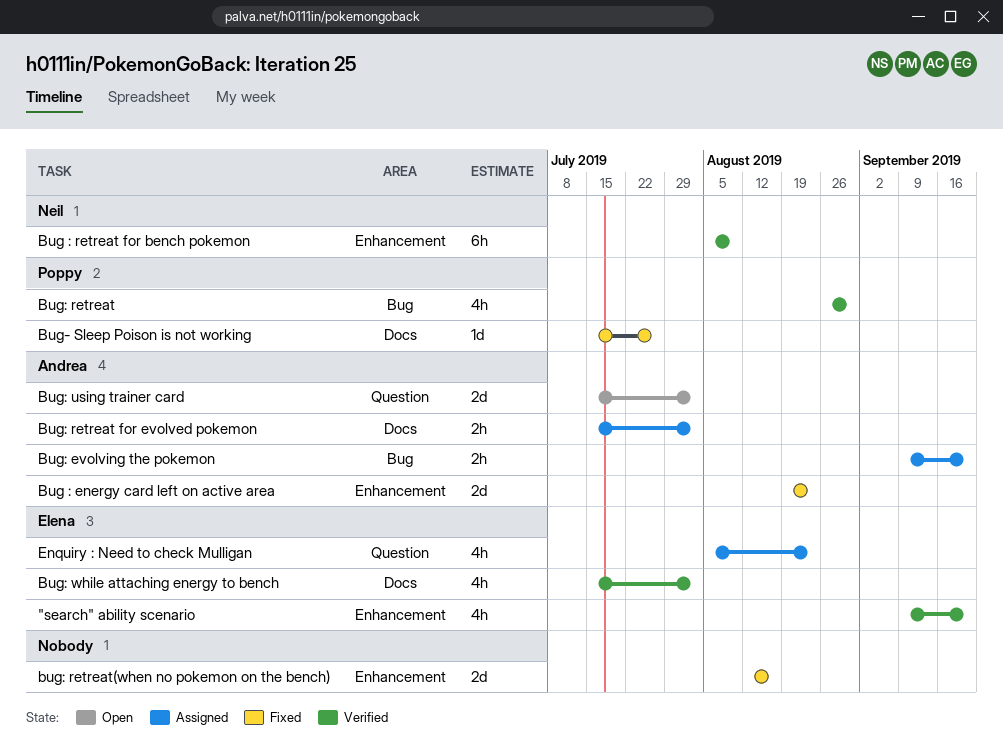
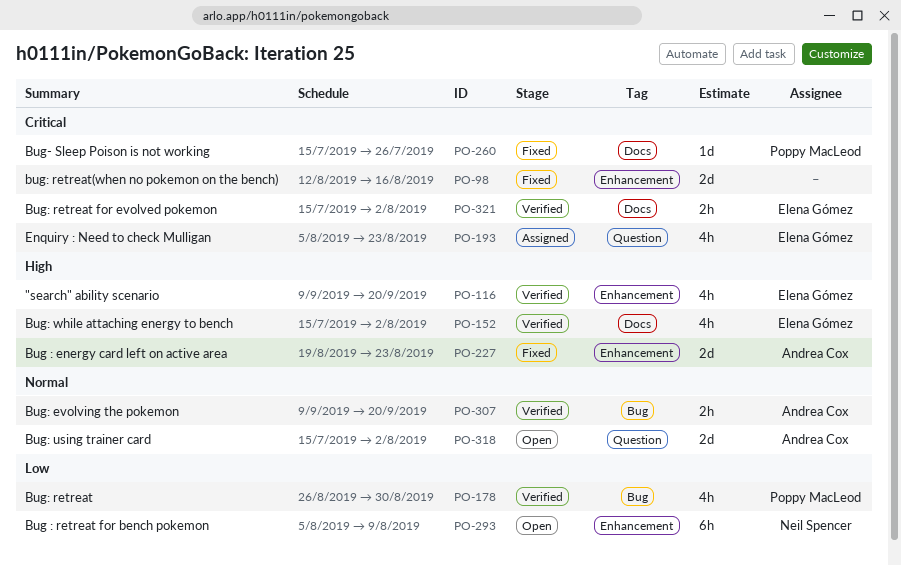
Bug : retreat for bench pokemon, status: Verified -> Open
Bug: evolving the pokemon, status: Assigned -> Verified
Bug: retreat for evolved pokemon, status: Assigned -> Verified
Bug: retreat for evolved pokemon, owner: Andrea Cox -> Elena Gómez

